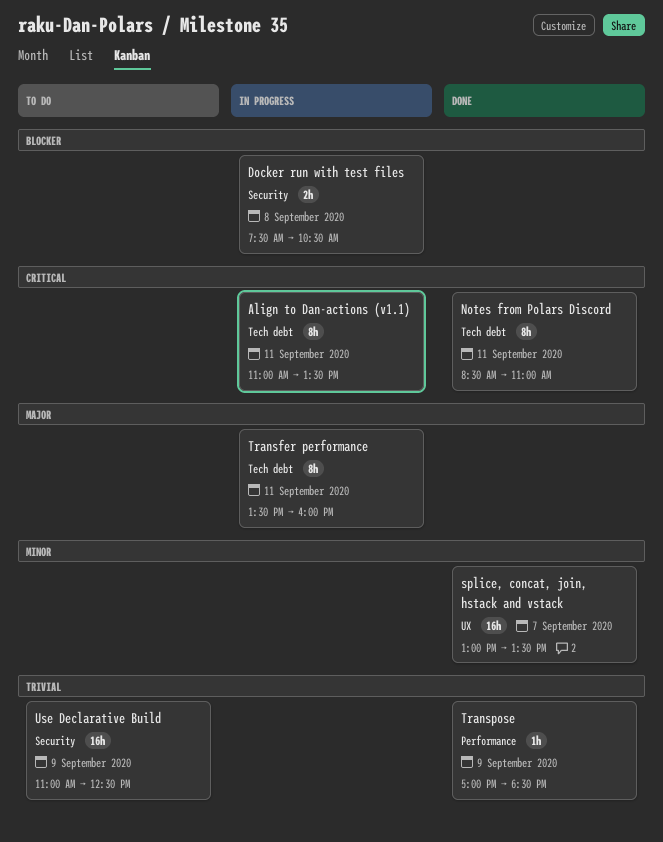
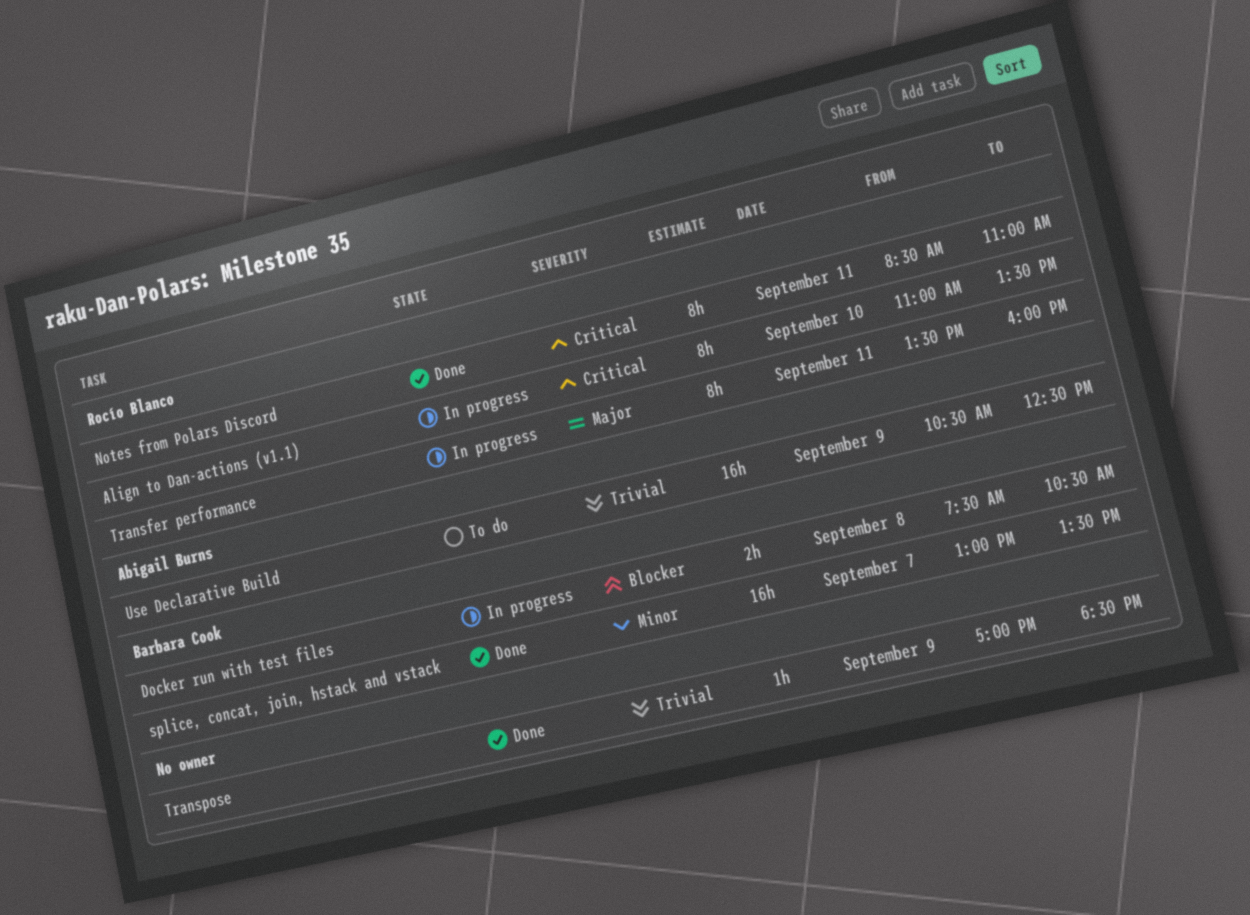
Align to Dan-actions (v1.1), day: Sep 11 -> Sep 10
Use Declarative Build, begins: 11:00 -> 10:30

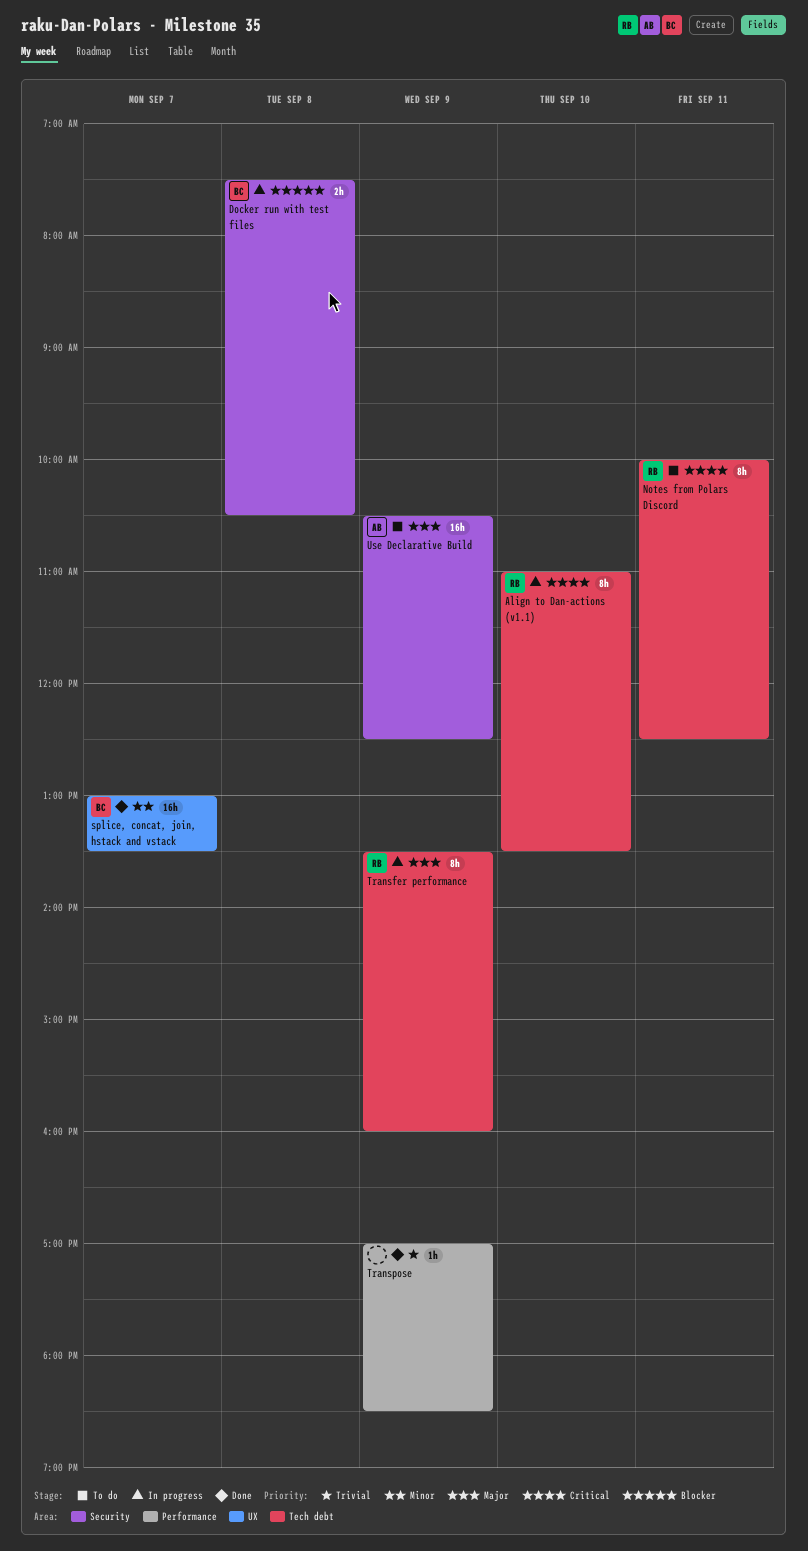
Notes from Polars Discord, status: Done -> To do
Notes from Polars Discord, begins: 08:30 -> 10:00
Notes from Polars Discord, ends: 11:00 -> 12:30
Transfer performance, day: Sep 11 -> Sep 9
Use Declarative Build, priority: Trivial -> Major

